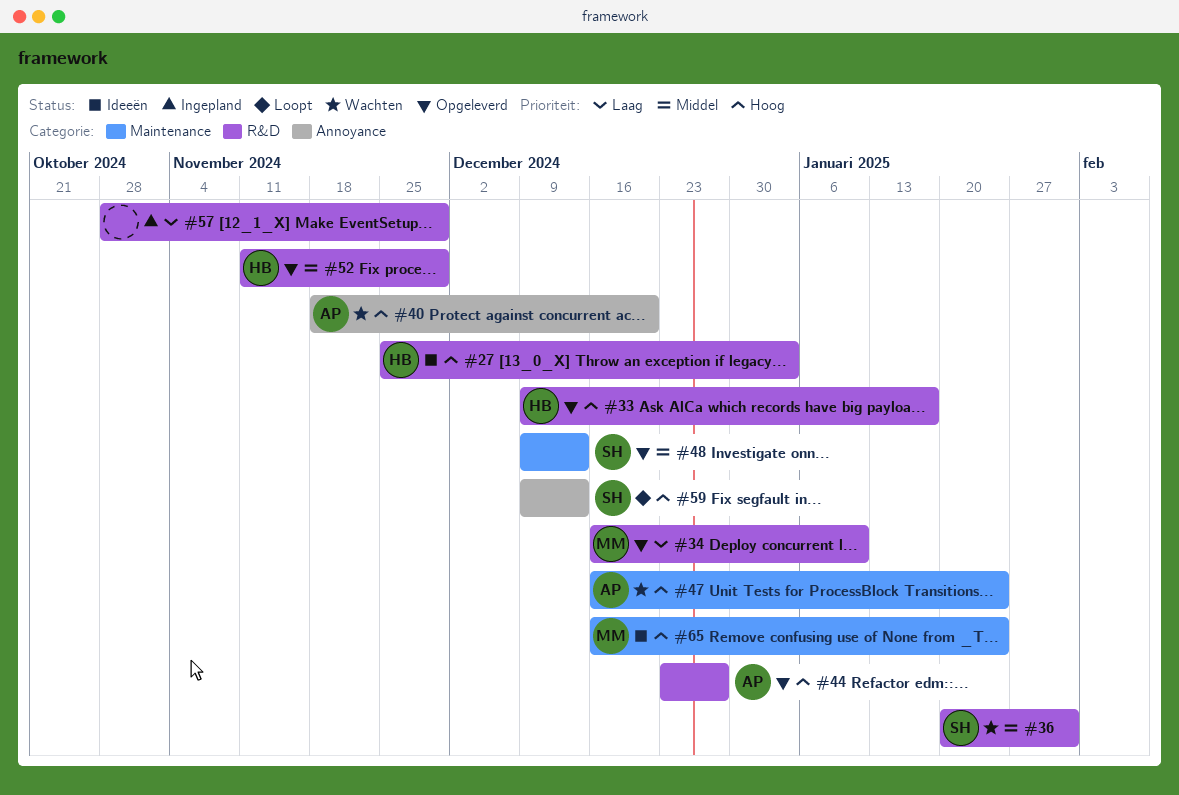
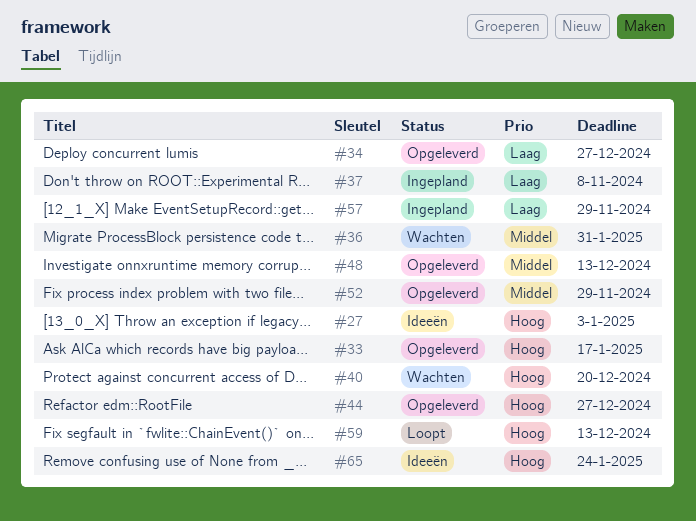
#34, due: Jan 10 -> Dec 27
#37: none -> present
#47: present -> none

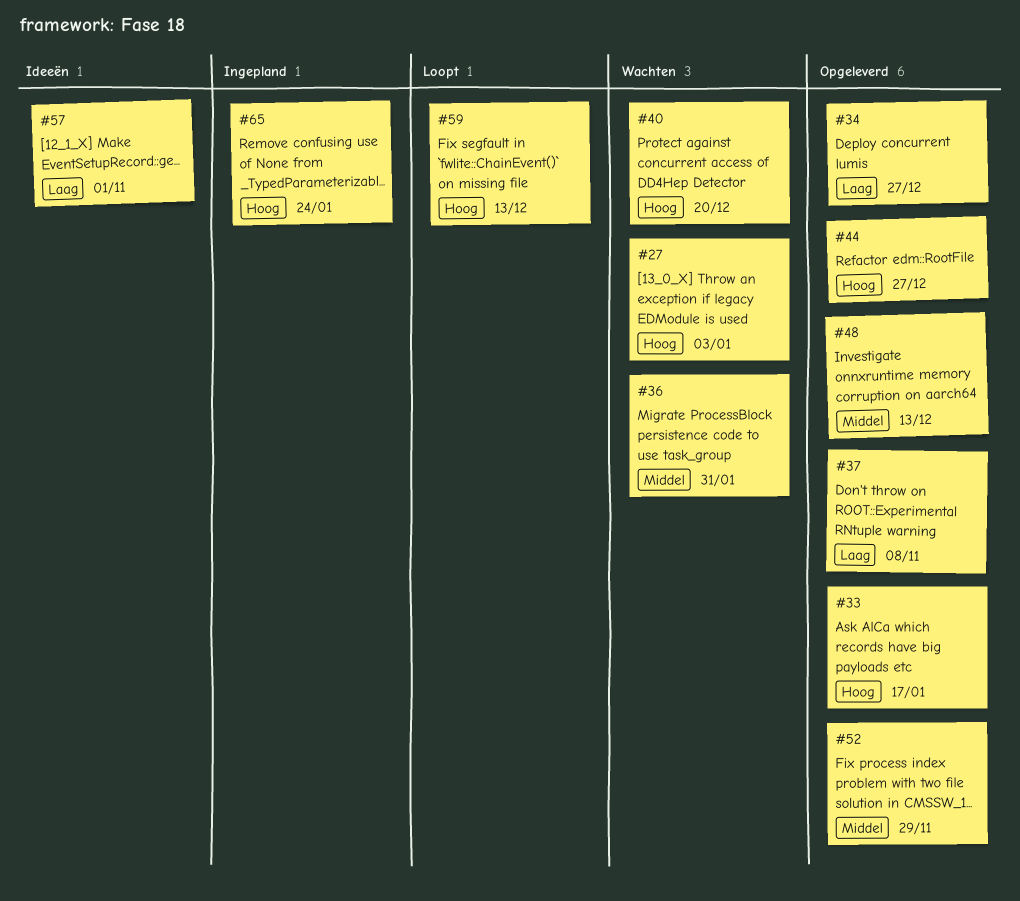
#27, status: Ideeën -> Wachten
#37, status: Ingepland -> Opgeleverd
#57, status: Ingepland -> Ideeën
#57, due: Nov 29 -> Nov 1
#65, status: Ideeën -> Ingepland

